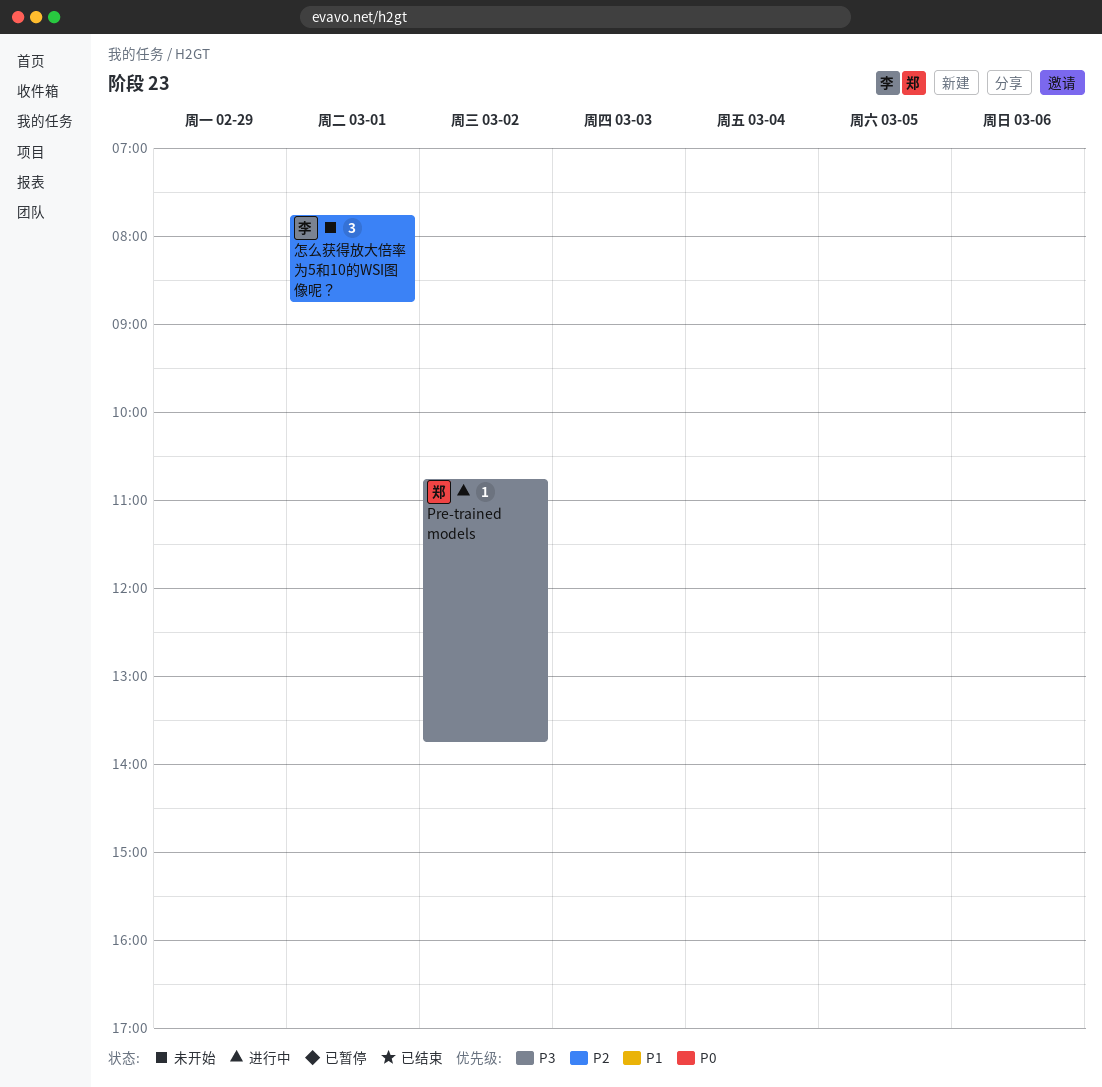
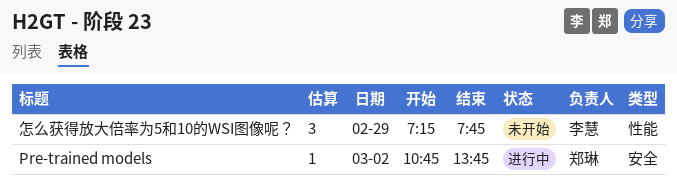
怎么获得放大倍率为5和10的WSI图像呢？, day: Mar 1 -> Feb 29
怎么获得放大倍率为5和10的WSI图像呢？, begins: 07:45 -> 07:15
怎么获得放大倍率为5和10的WSI图像呢？, ends: 08:45 -> 07:45

